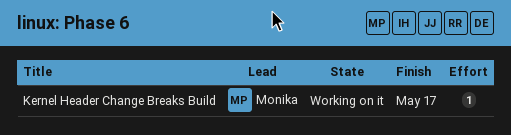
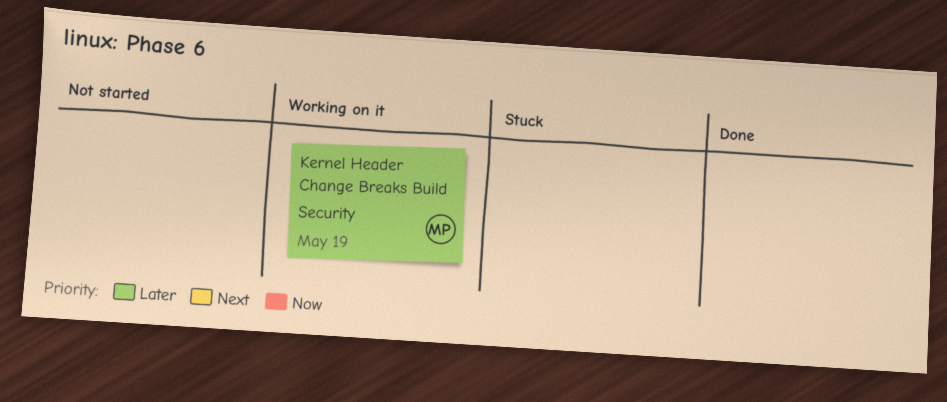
Kernel Header Change Breaks Build, due: May 17 -> May 19

